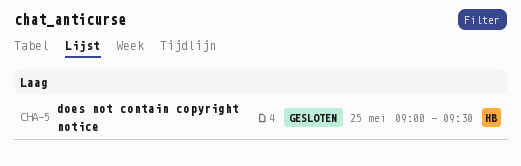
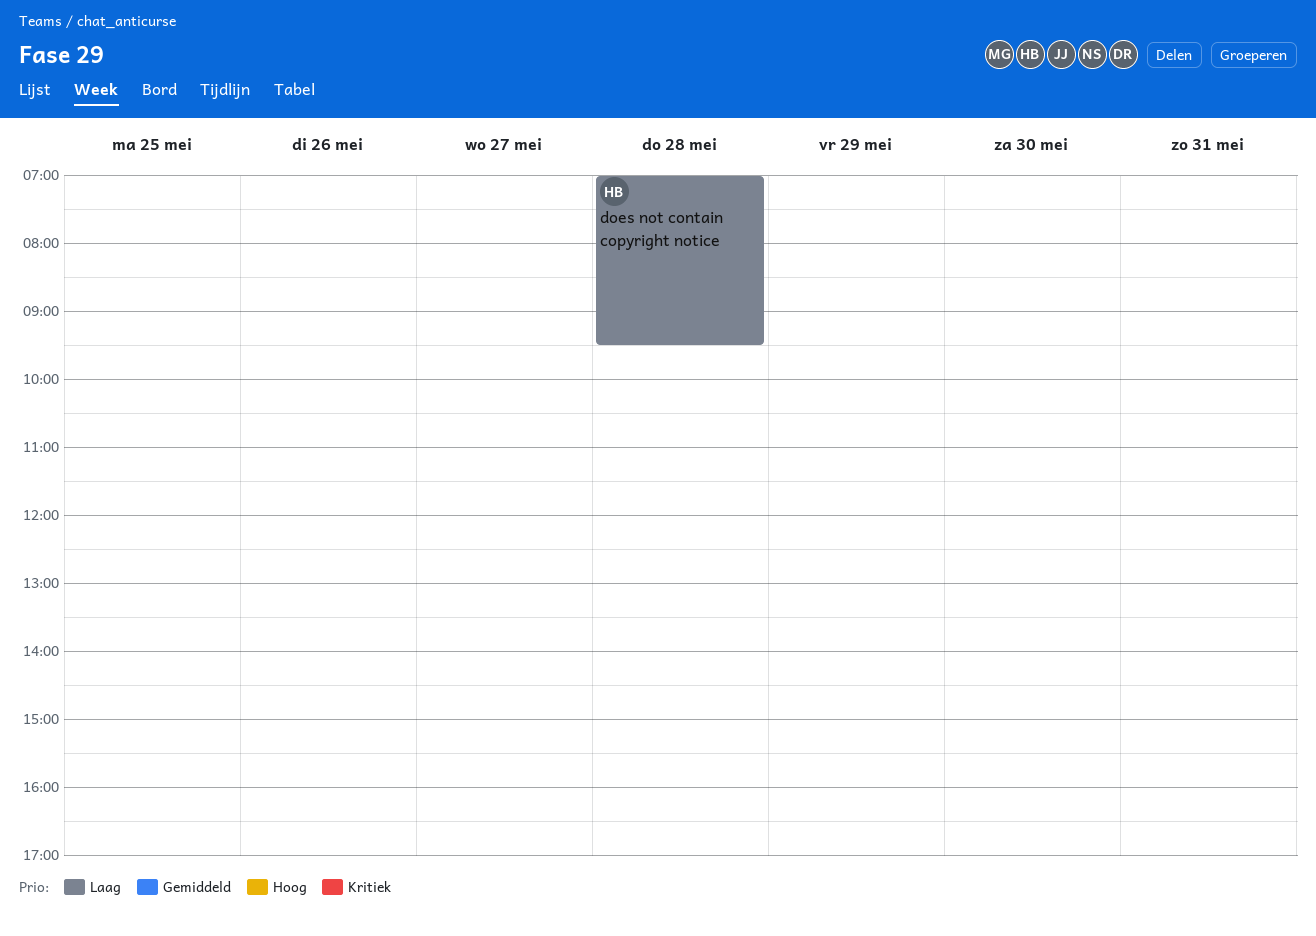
does not contain copyright notice, day: May 25 -> May 28
does not contain copyright notice, begins: 09:00 -> 07:00

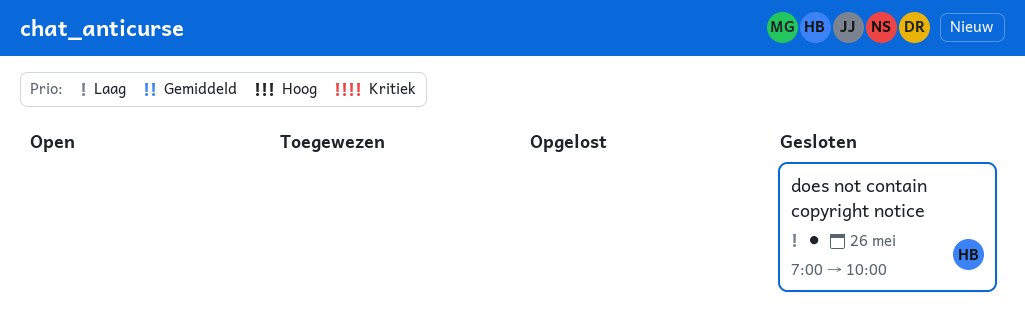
does not contain copyright notice, day: May 28 -> May 26
does not contain copyright notice, ends: 09:30 -> 10:00

